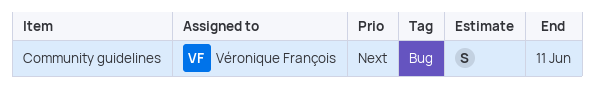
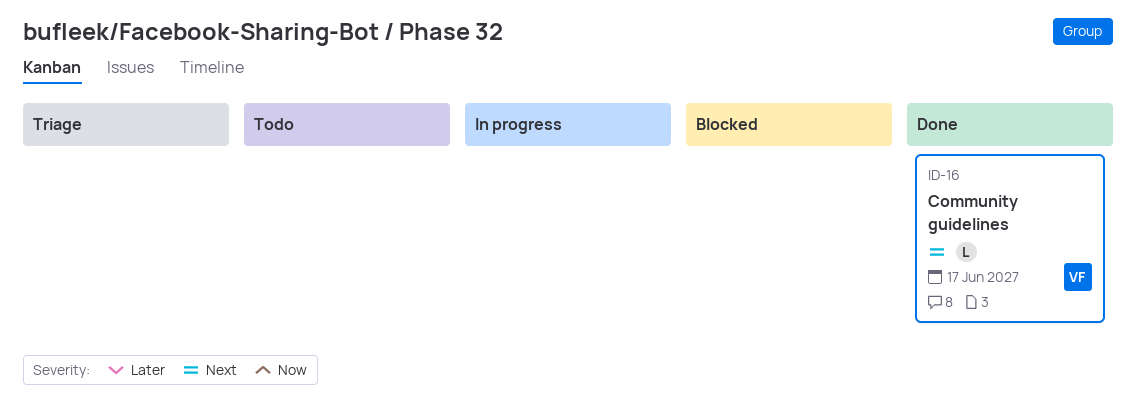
Community guidelines, estimate: S -> L
Community guidelines, due: Jun 11 -> Jun 17

